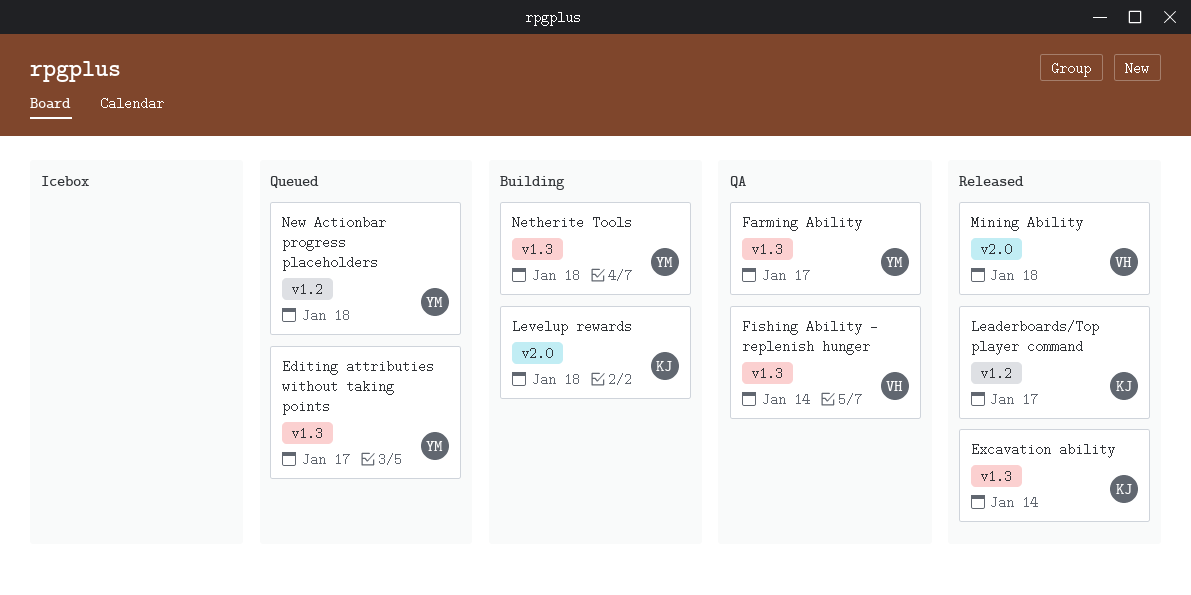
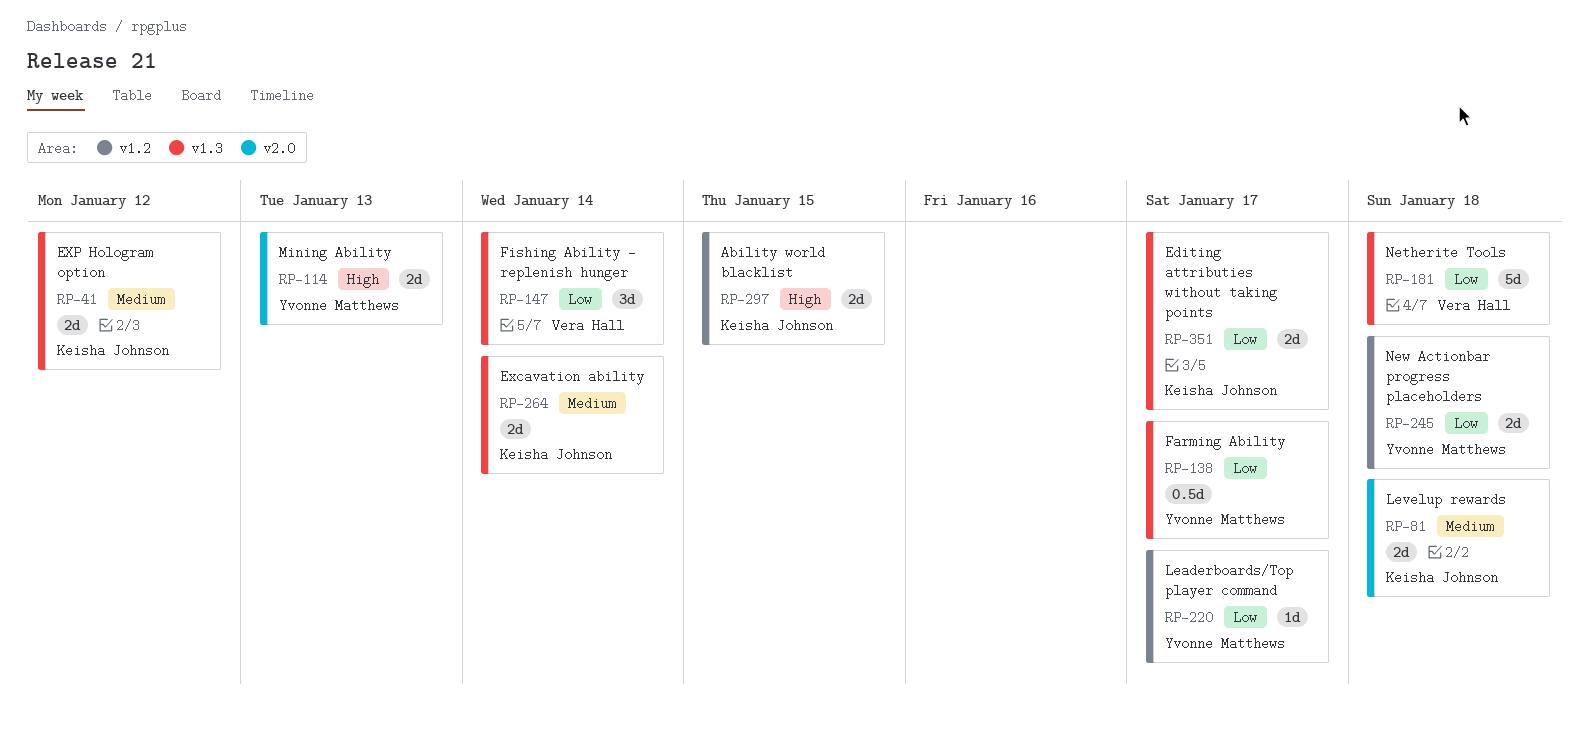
Ability world blacklist: none -> present
Editing attributies without taking points, owner: Yvonne Matthews -> Keisha Johnson
EXP Hologram option: none -> present
Leaderboards/Top player command, owner: Keisha Johnson -> Yvonne Matthews
Mining Ability, owner: Vera Hall -> Yvonne Matthews
Mining Ability, due: Jan 18 -> Jan 13
Netherite Tools, owner: Yvonne Matthews -> Vera Hall

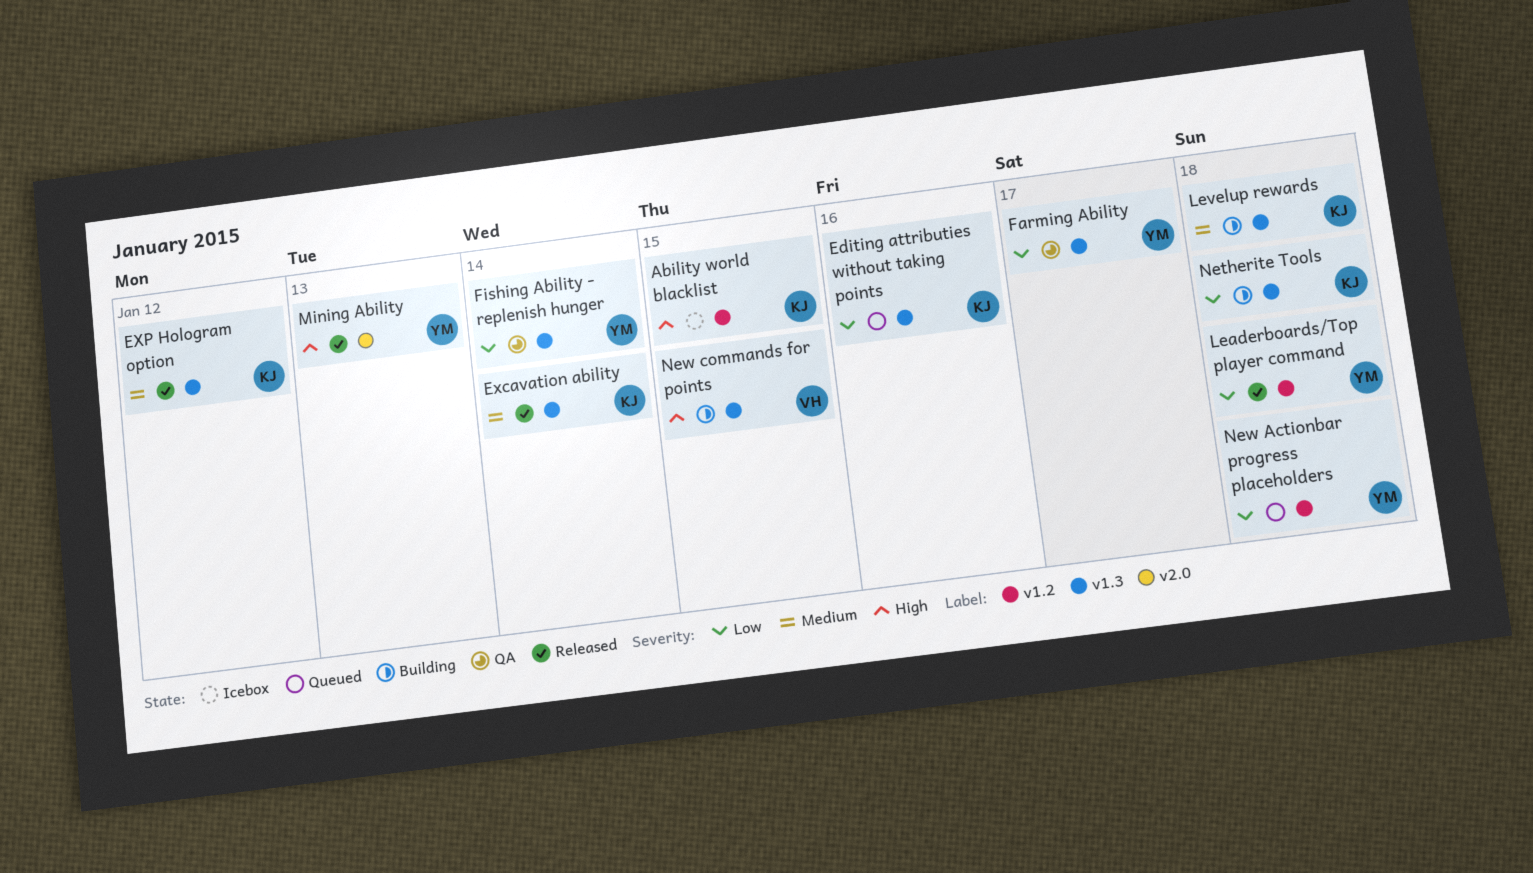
Editing attributies without taking points, due: Jan 17 -> Jan 16
Fishing Ability - replenish hunger, owner: Vera Hall -> Yvonne Matthews
Leaderboards/Top player command, due: Jan 17 -> Jan 18
Levelup rewards, label: v2.0 -> v1.3
Netherite Tools, owner: Vera Hall -> Keisha Johnson
New commands for points: none -> present

